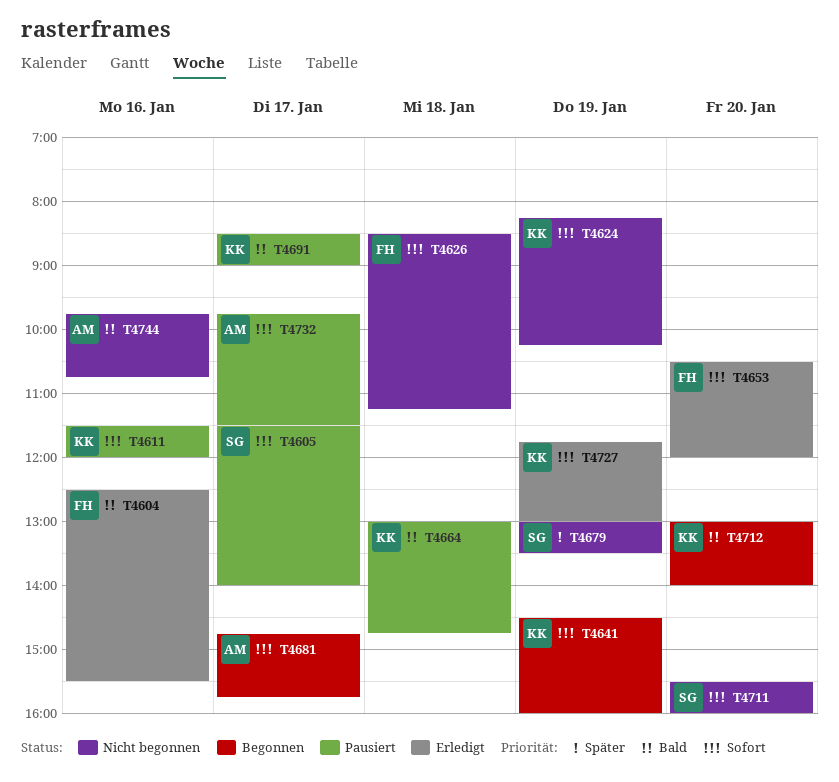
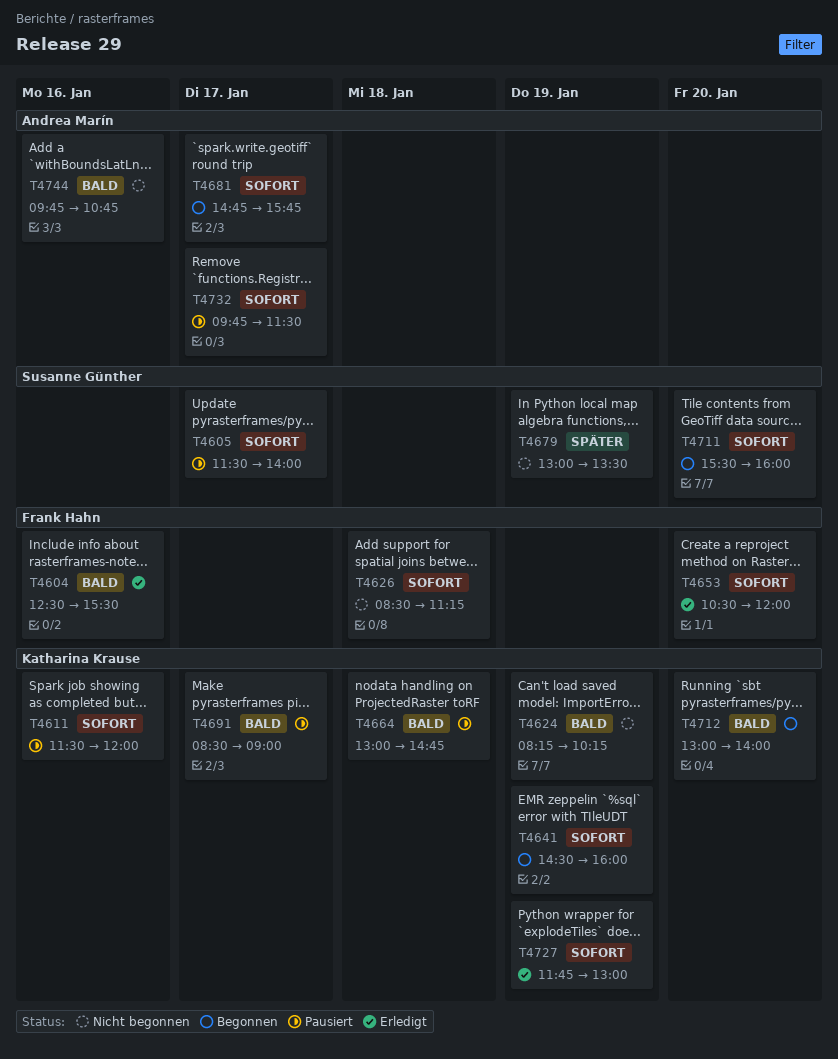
T4624, priority: Sofort -> Bald
T4711, status: Nicht begonnen -> Begonnen

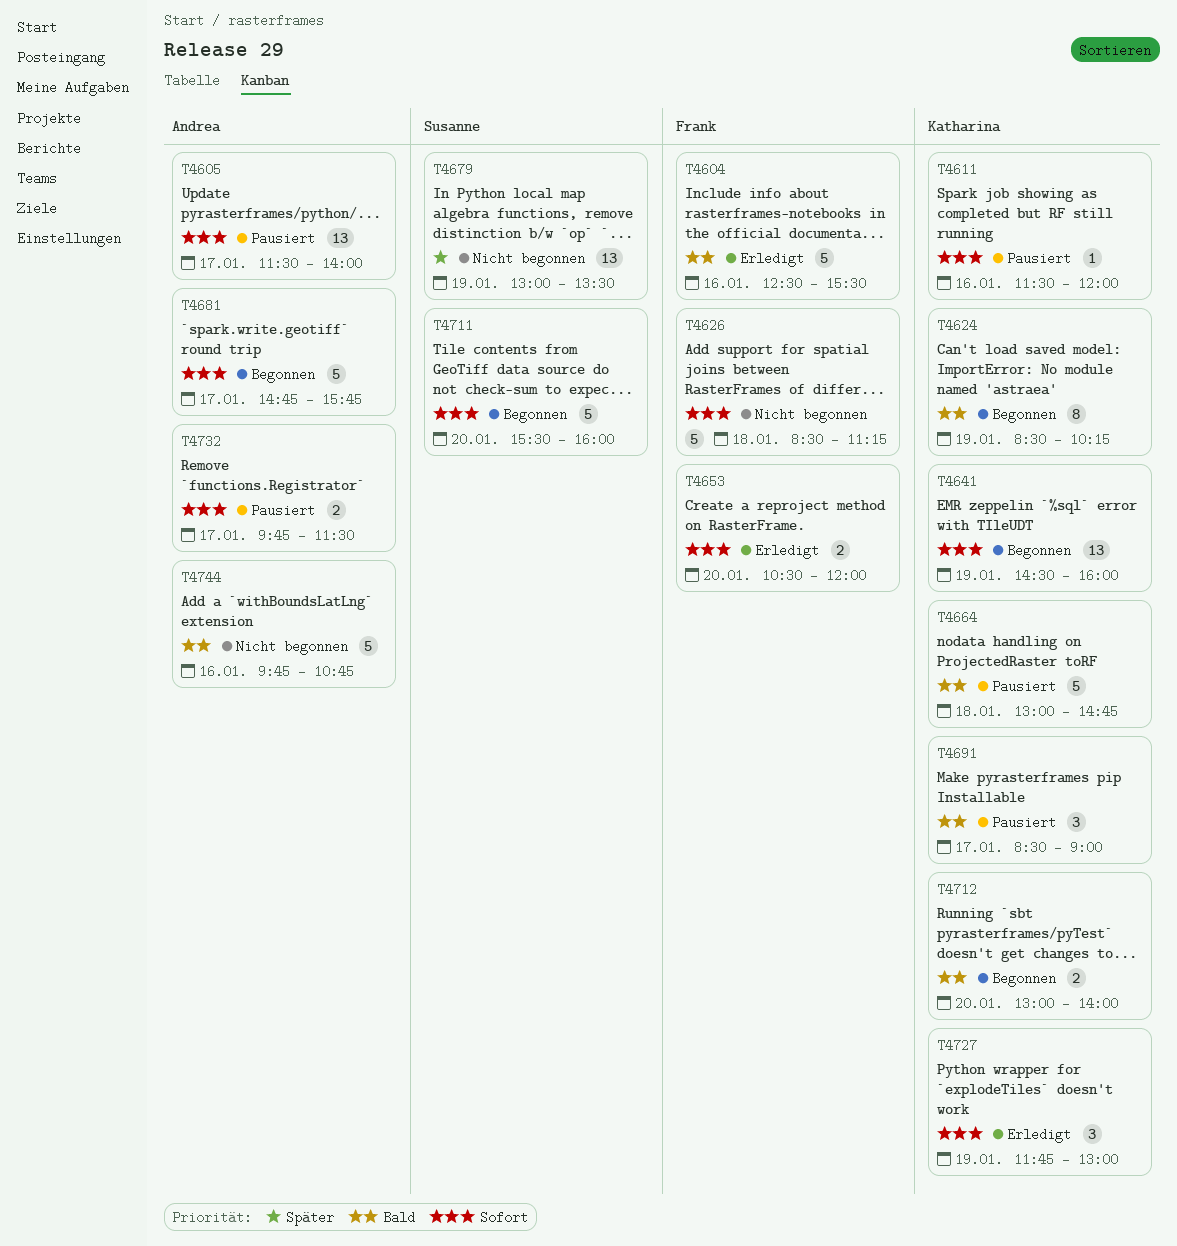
T4605, owner: Susanne Günther -> Andrea Marín
T4624, status: Nicht begonnen -> Begonnen
T4624, begins: 08:15 -> 08:30

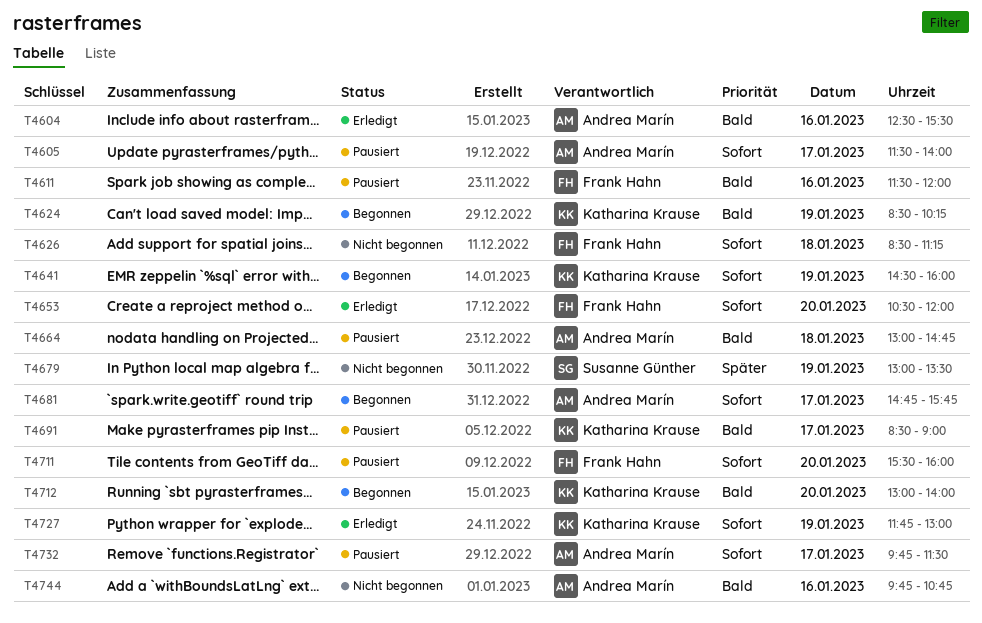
T4604, owner: Frank Hahn -> Andrea Marín
T4611, owner: Katharina Krause -> Frank Hahn
T4611, priority: Sofort -> Bald
T4664, owner: Katharina Krause -> Andrea Marín
T4711, status: Begonnen -> Pausiert
T4711, owner: Susanne Günther -> Frank Hahn

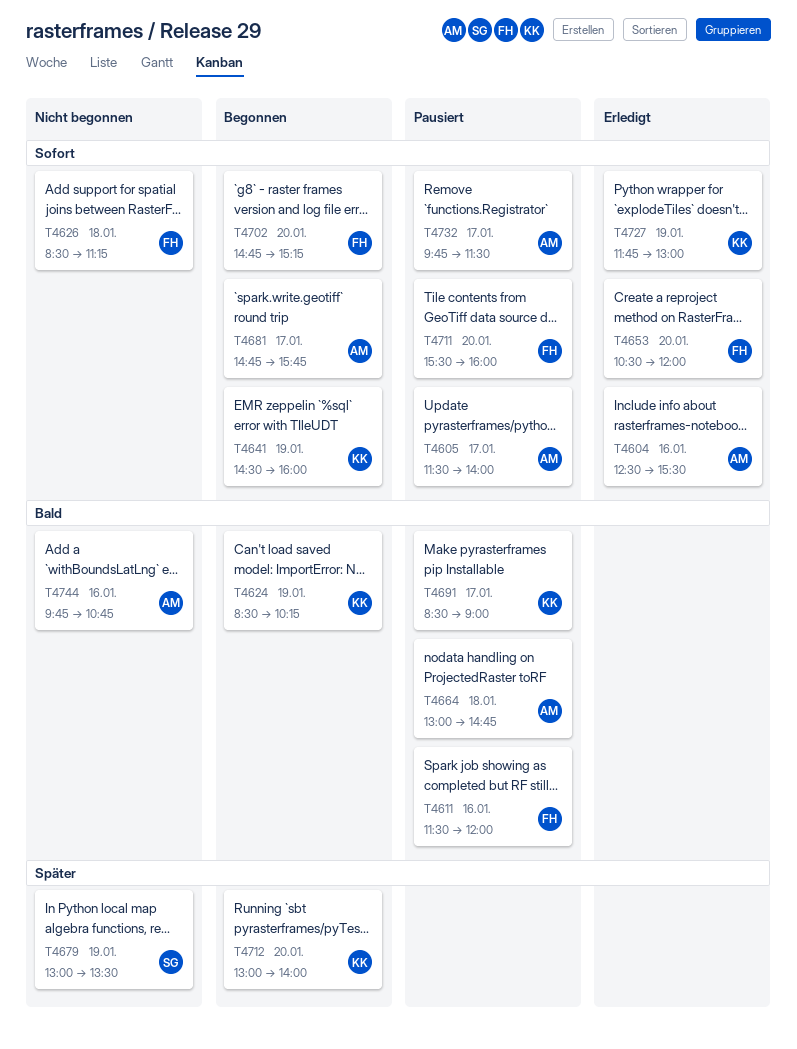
T4604, priority: Bald -> Sofort
T4702: none -> present
T4712, priority: Bald -> Später

